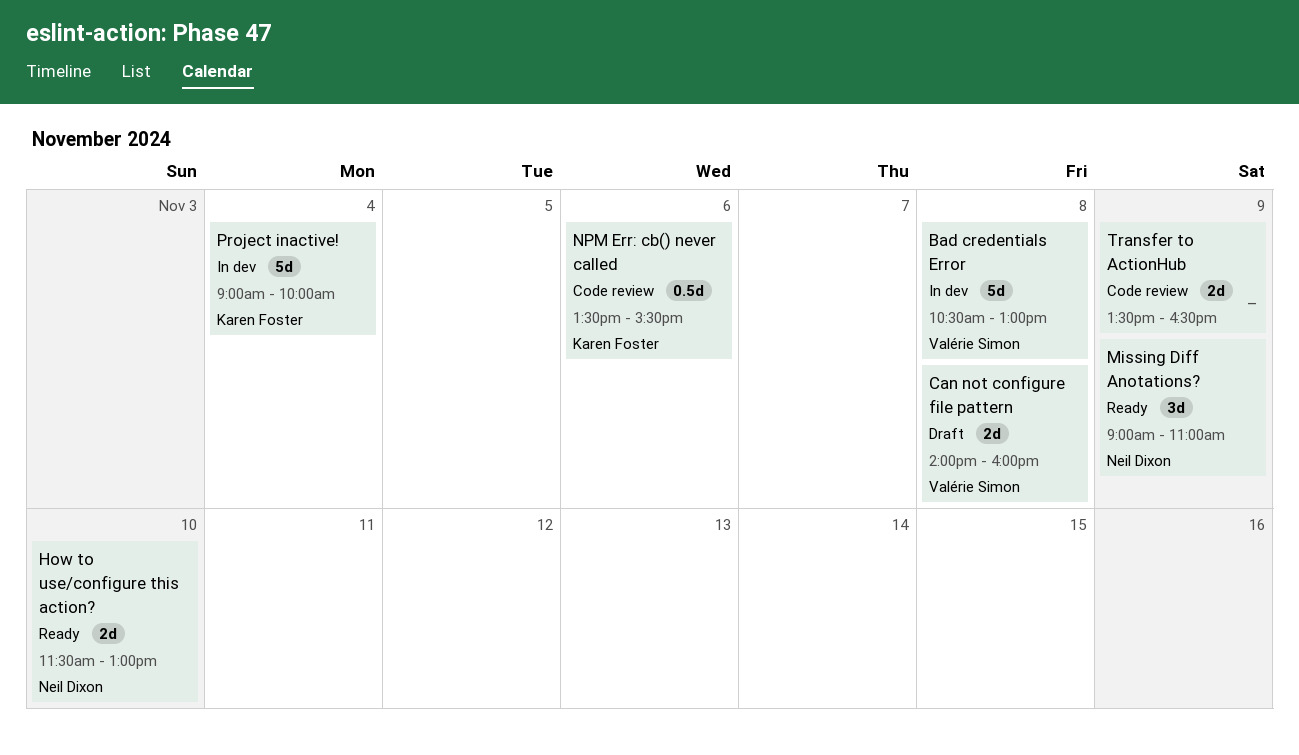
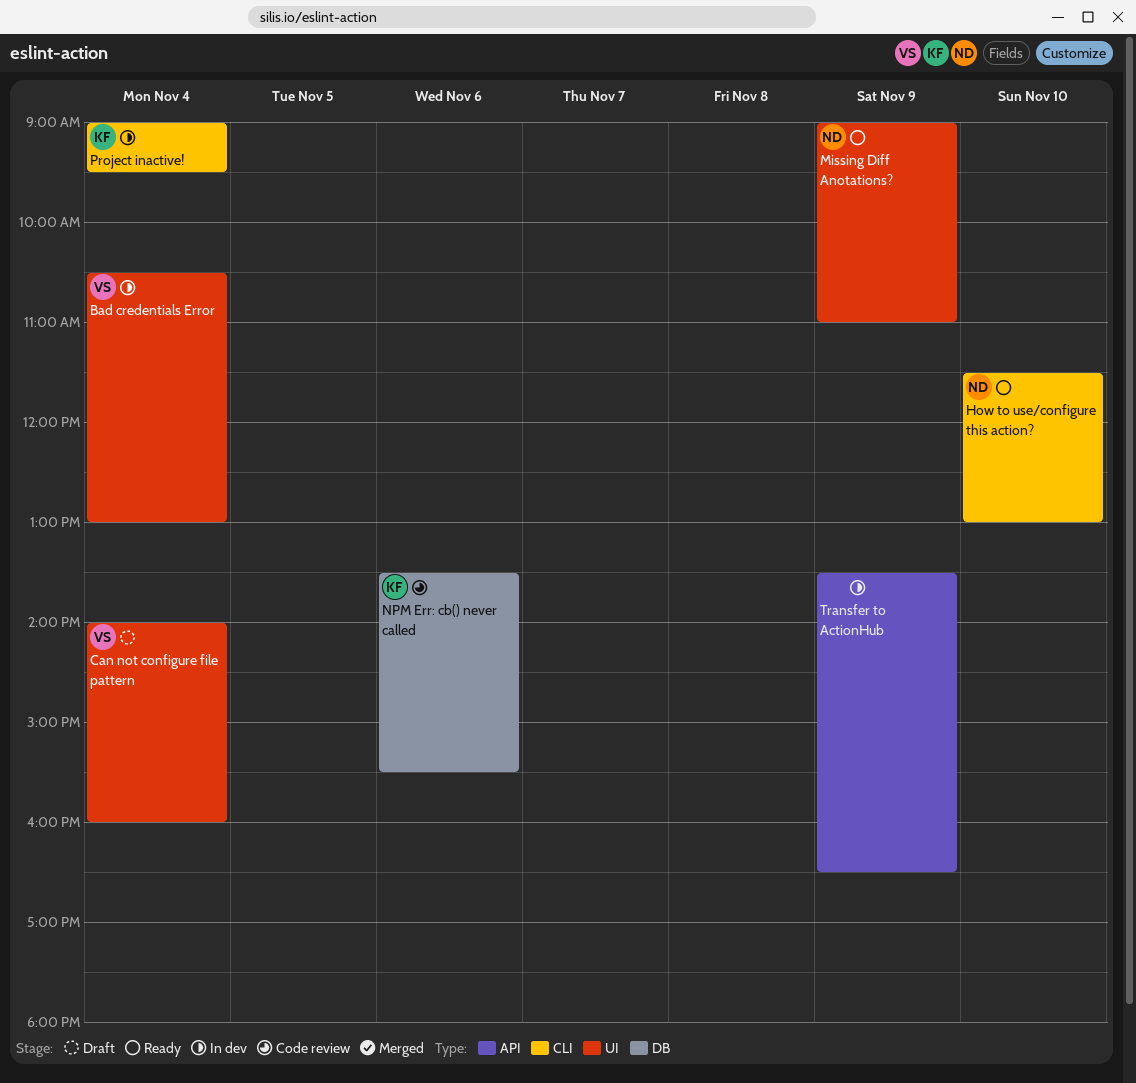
Bad credentials Error, day: Nov 8 -> Nov 4
Can not configure file pattern, day: Nov 8 -> Nov 4
Project inactive!, ends: 10:00 -> 09:30
Transfer to ActionHub, status: Code review -> In dev

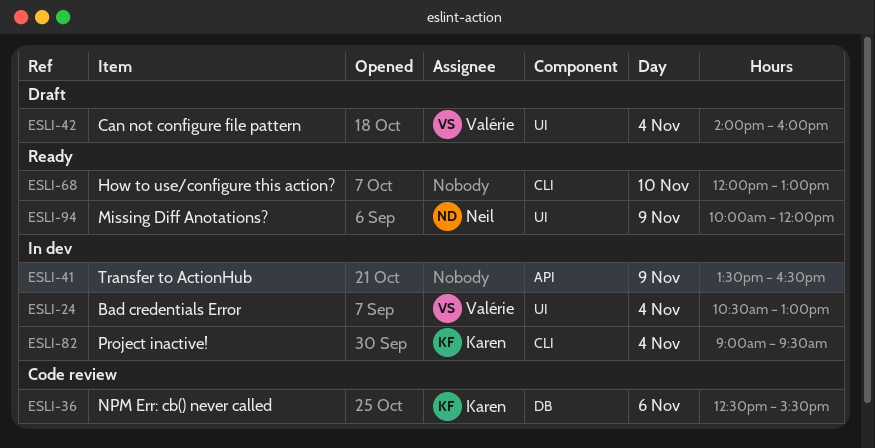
How to use/configure this action?, owner: Neil -> none
How to use/configure this action?, begins: 11:30 -> 12:00
Missing Diff Anotations?, begins: 09:00 -> 10:00
Missing Diff Anotations?, ends: 11:00 -> 12:00
NPM Err: cb() never called, begins: 13:30 -> 12:30

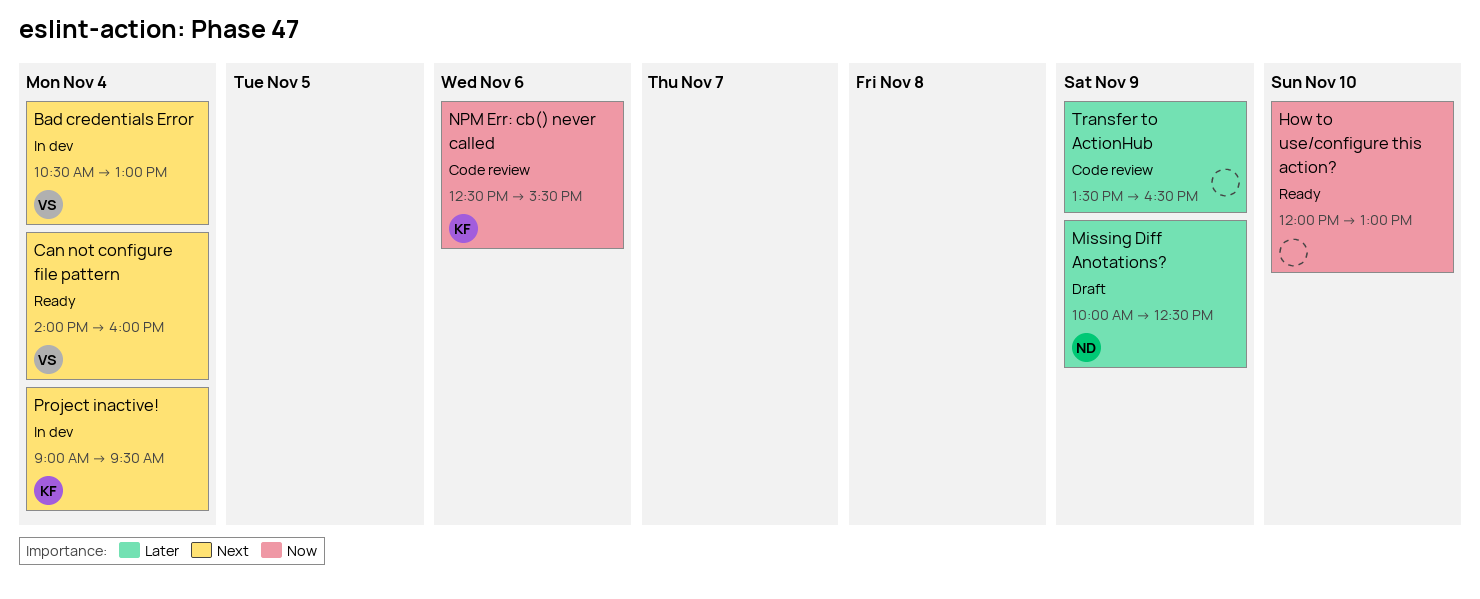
Can not configure file pattern, status: Draft -> Ready
Missing Diff Anotations?, status: Ready -> Draft
Missing Diff Anotations?, ends: 12:00 -> 12:30
Transfer to ActionHub, status: In dev -> Code review

